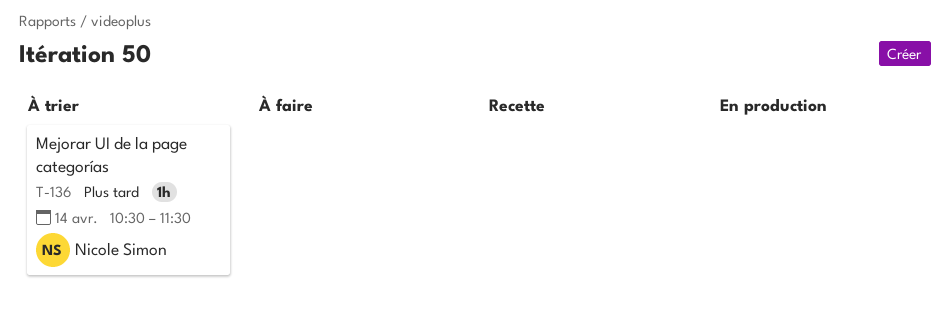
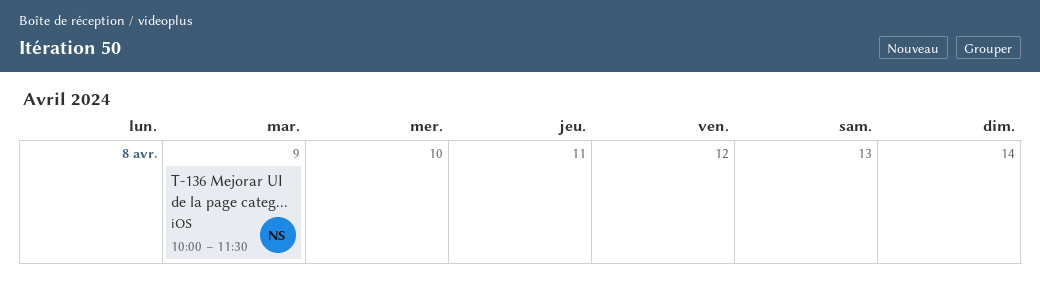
T-136, day: Apr 14 -> Apr 9
T-136, begins: 10:30 -> 10:00

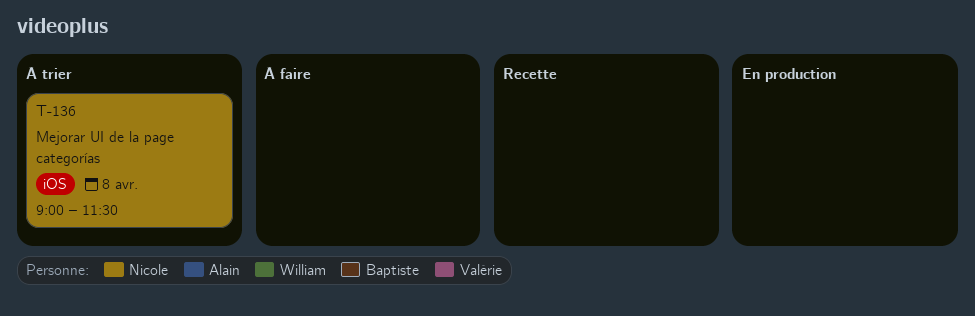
T-136, day: Apr 9 -> Apr 8
T-136, begins: 10:00 -> 09:00

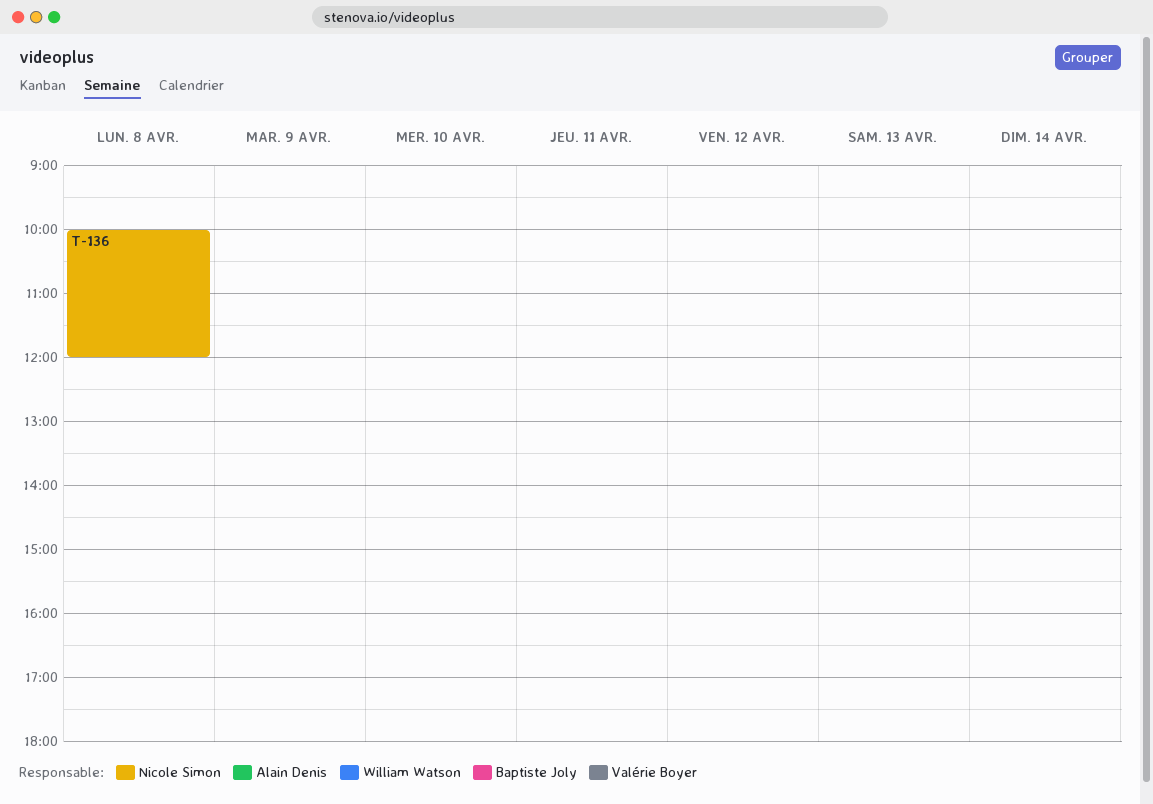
T-136, begins: 09:00 -> 10:00
T-136, ends: 11:30 -> 12:00

